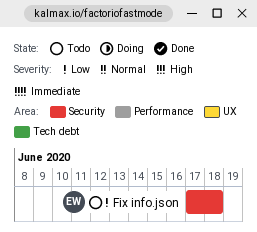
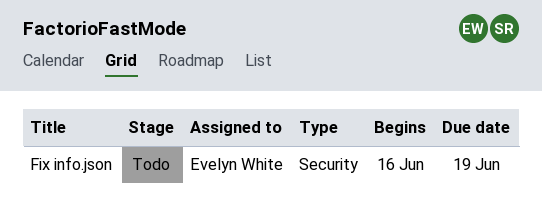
Fix info.json, start: Jun 17 -> Jun 16
Fix info.json, due: Jun 18 -> Jun 19

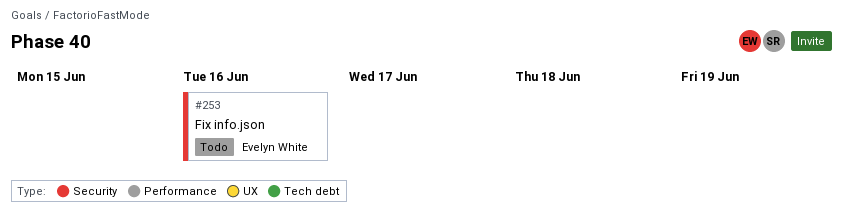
Fix info.json, due: Jun 19 -> Jun 16

